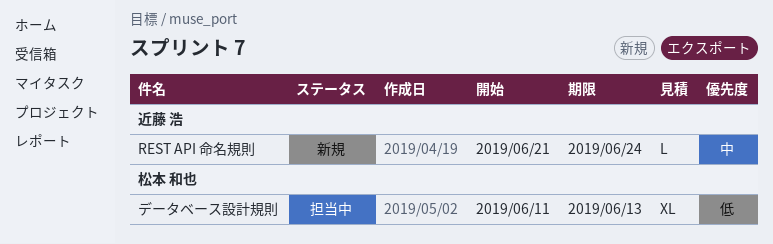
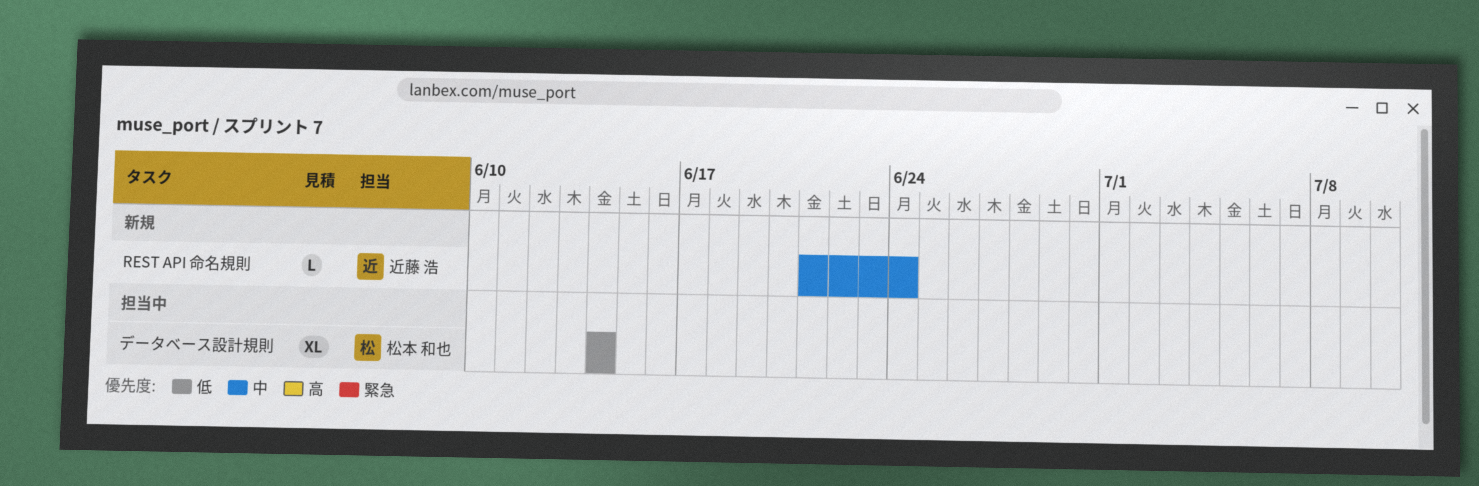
データベース設計規則, start: Jun 11 -> Jun 14
データベース設計規則, due: Jun 13 -> Jun 14

